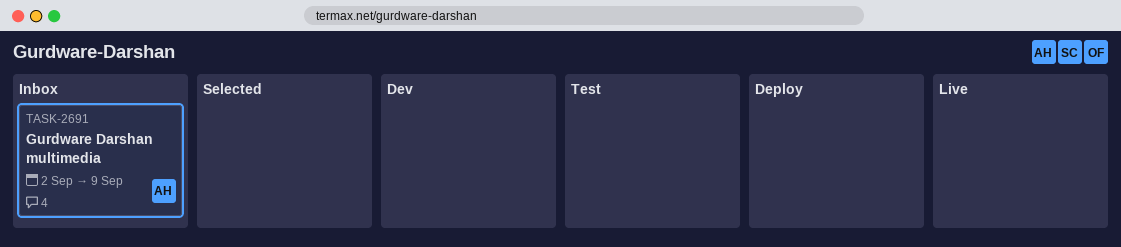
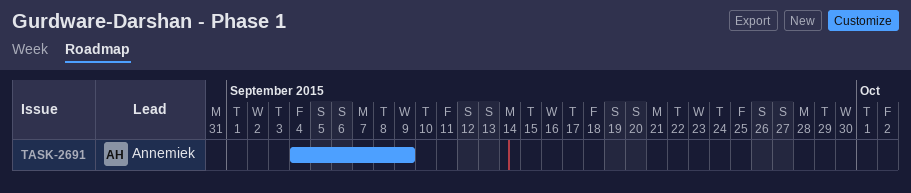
TASK-2691, start: Sep 2 -> Sep 4

